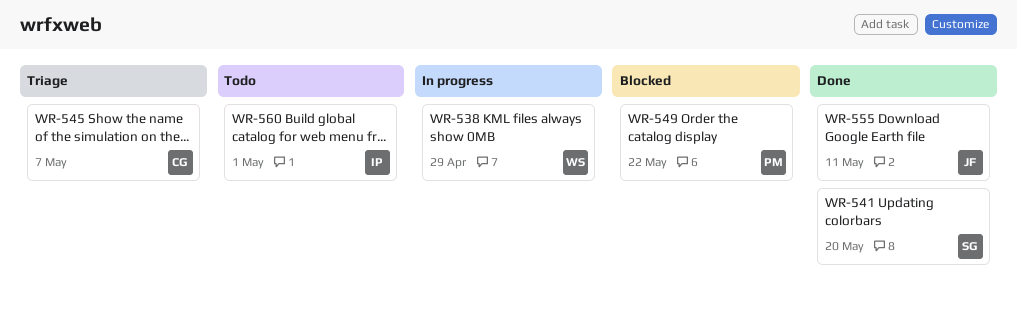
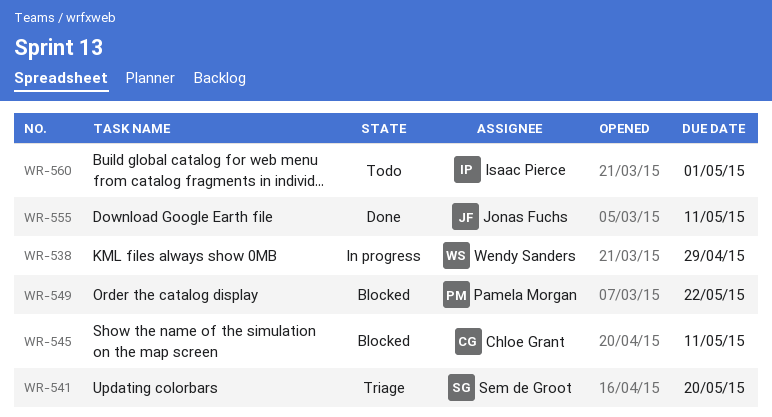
WR-541, status: Done -> Triage
WR-545, status: Triage -> Blocked
WR-545, due: May 7 -> May 11

